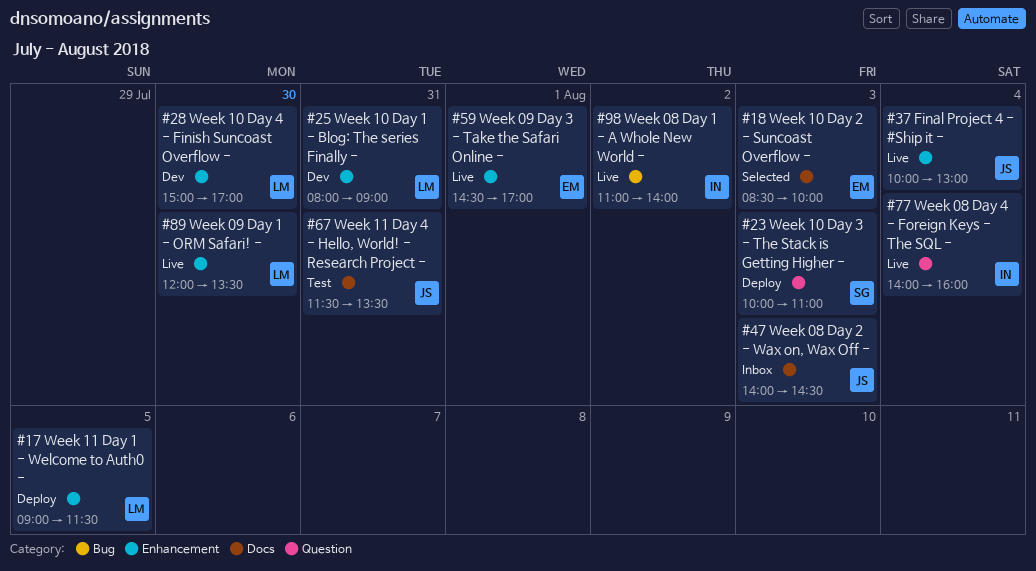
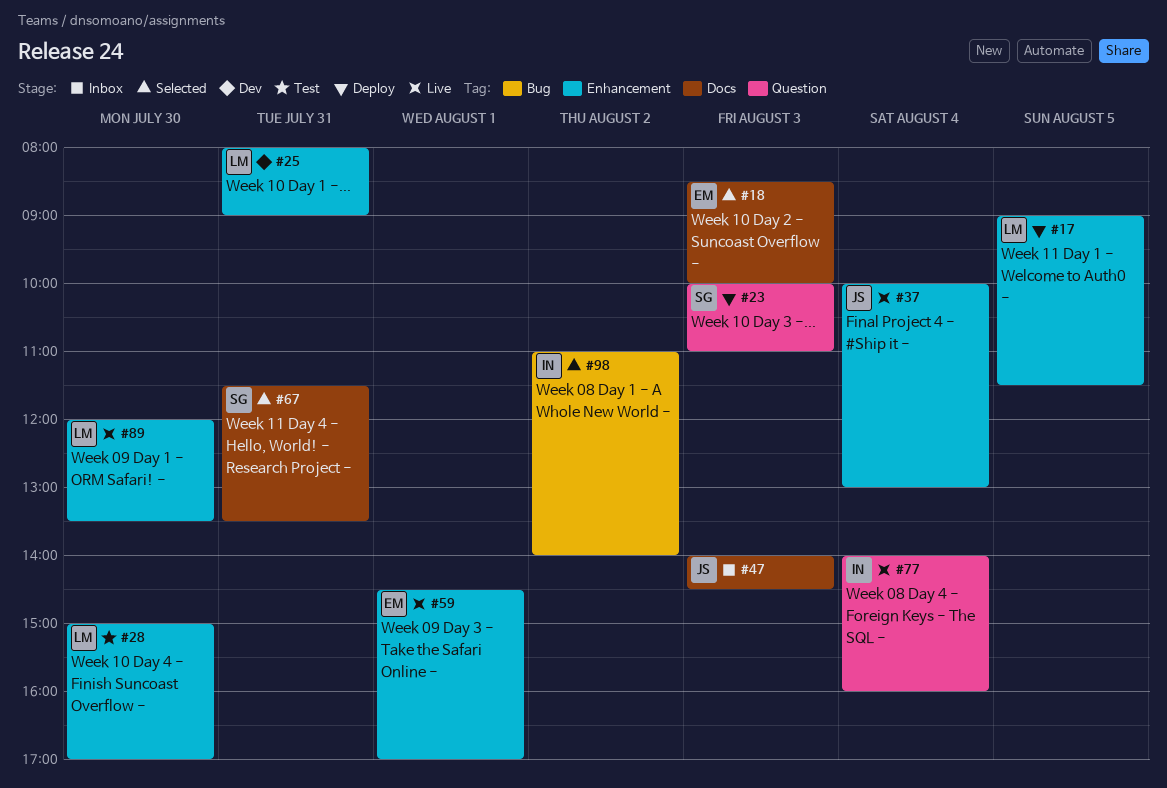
#28, status: Dev -> Test
#67, status: Test -> Selected
#67, owner: JS -> SG
#98, status: Live -> Selected

